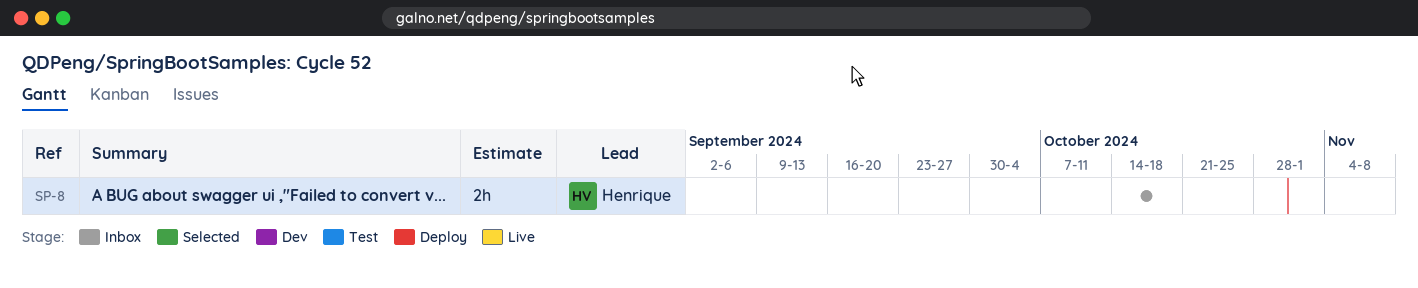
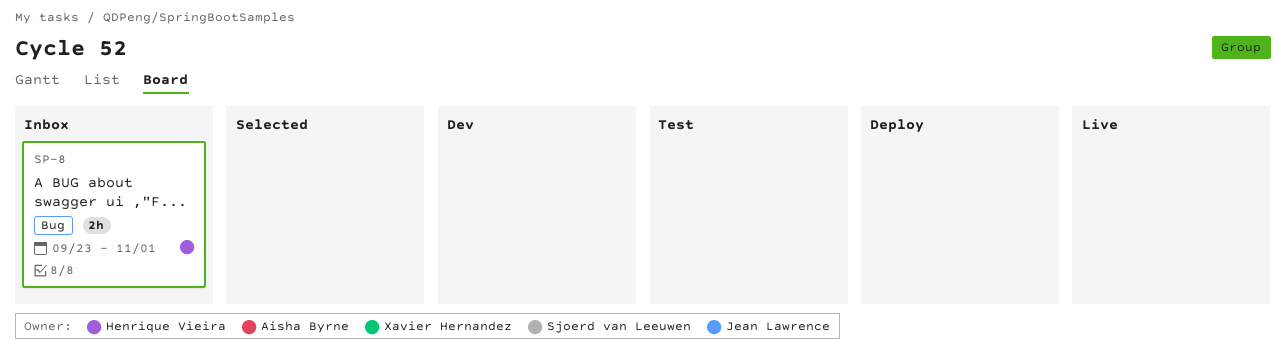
SP-8, start: Oct 14 -> Sep 23
SP-8, due: Oct 18 -> Nov 1

